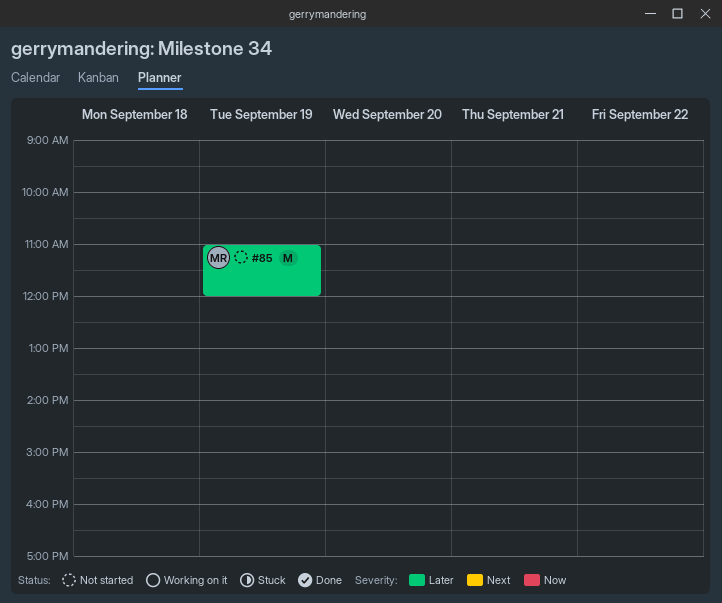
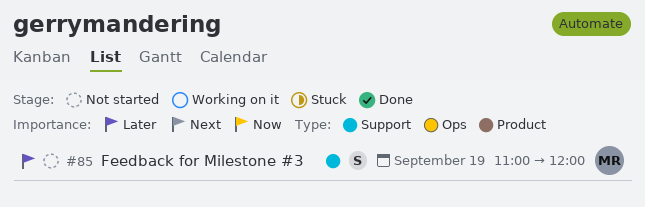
#85, estimate: M -> S

